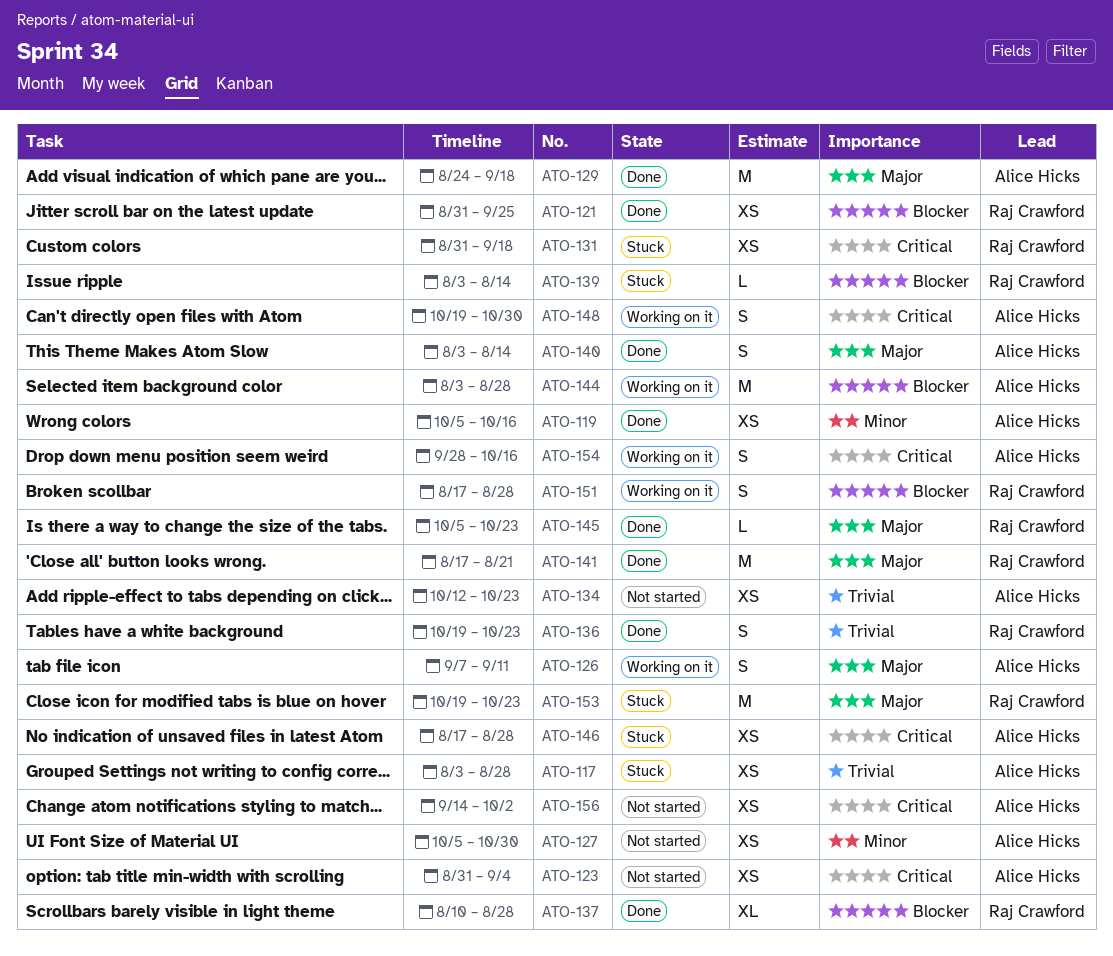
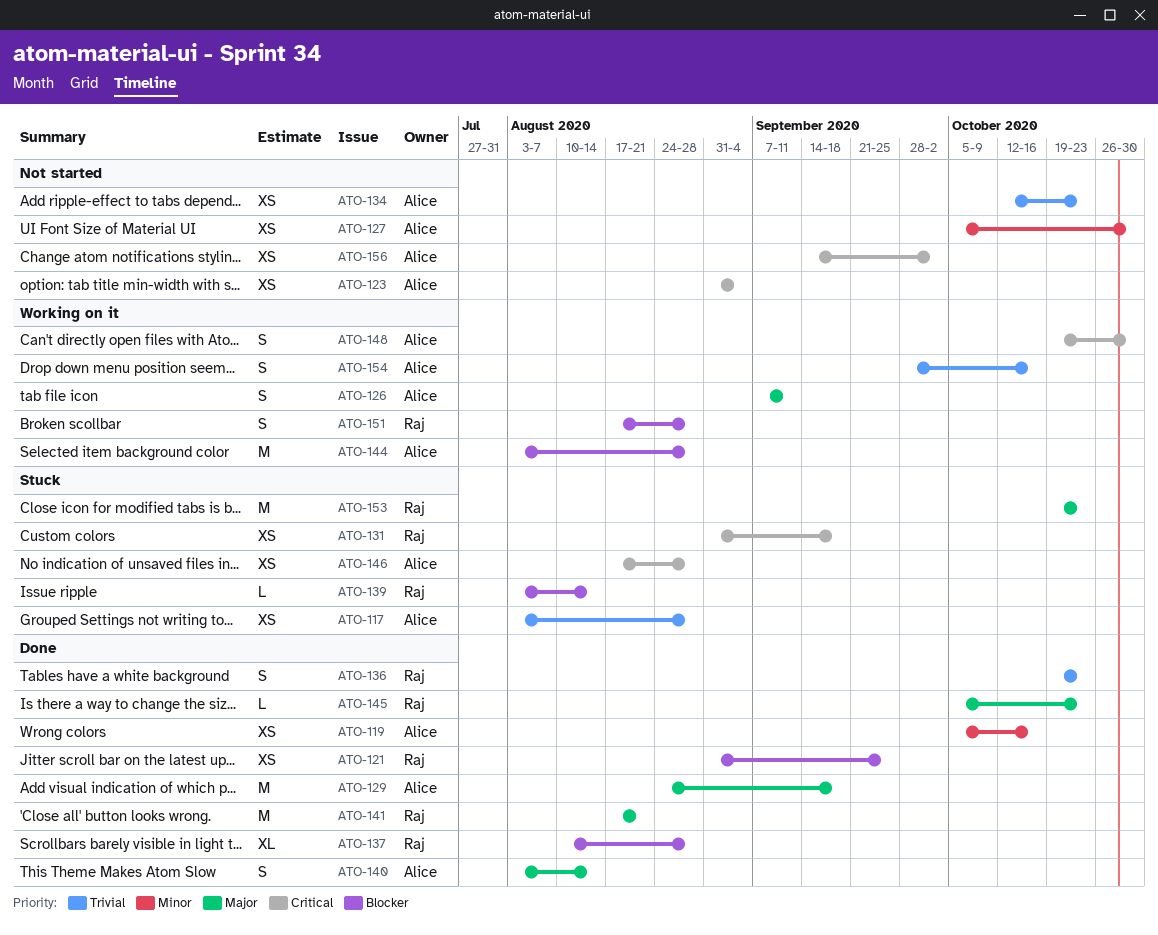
ATO-154, priority: Critical -> Trivial

